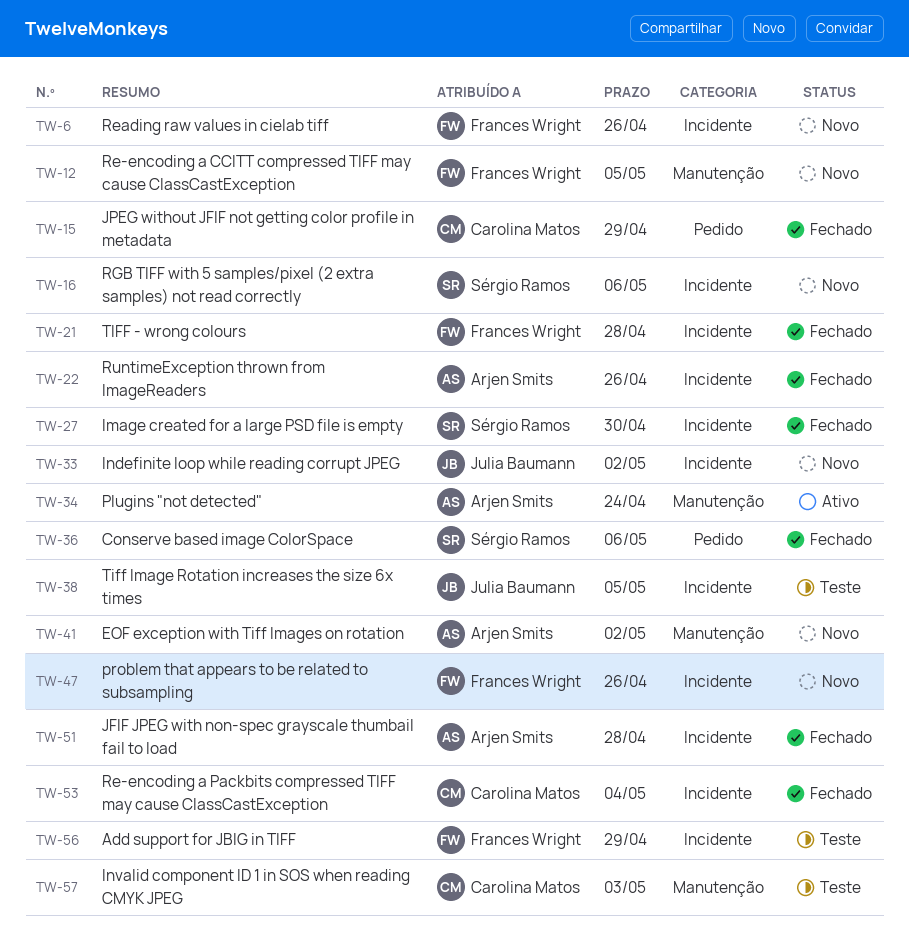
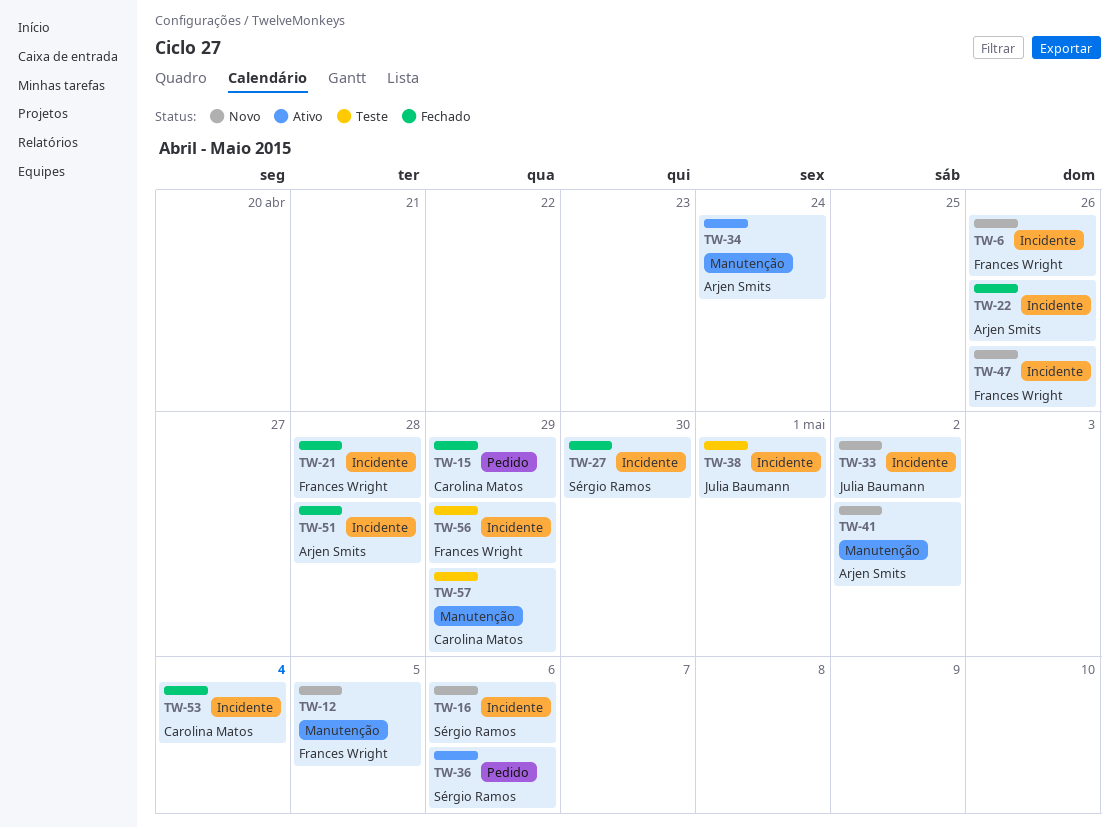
TW-36, status: Fechado -> Ativo
TW-38, due: May 5 -> May 1
TW-57, due: May 3 -> Apr 29

